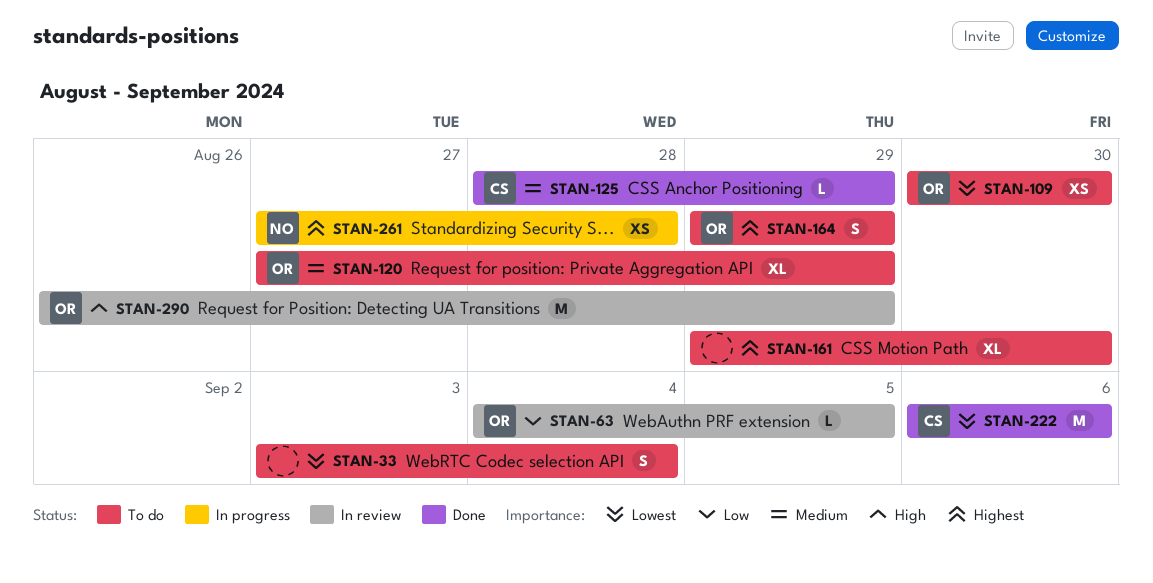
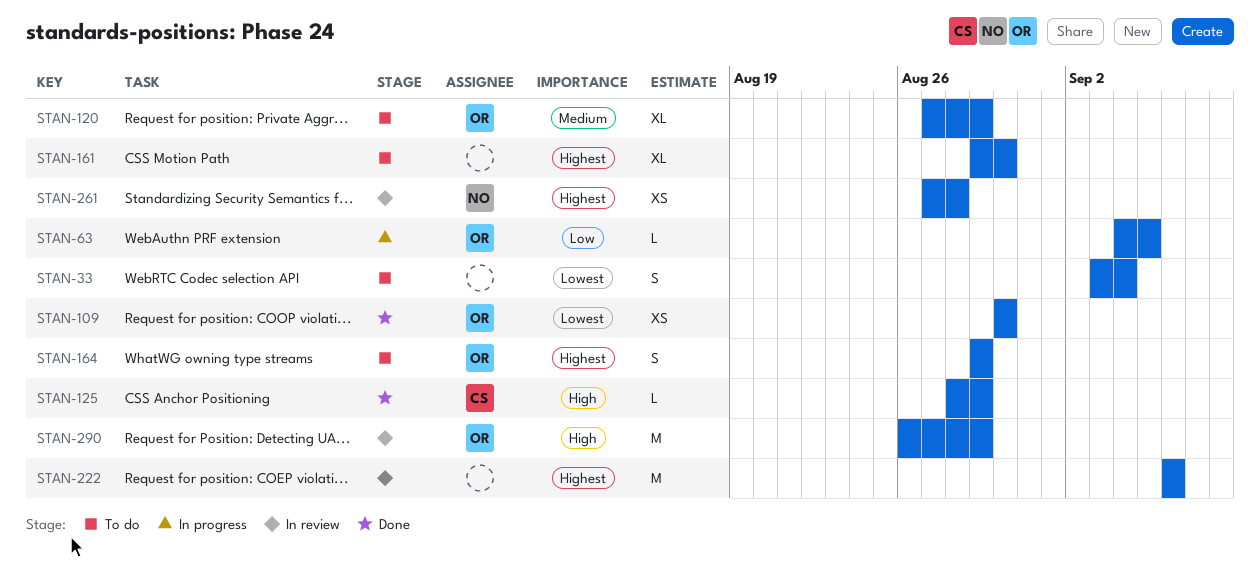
STAN-63, status: In review -> In progress
STAN-109, status: To do -> Done
STAN-125, priority: Medium -> High
STAN-222, status: Done -> In review
STAN-222, owner: CS -> none
STAN-222, priority: Lowest -> Highest
STAN-261, status: In progress -> In review

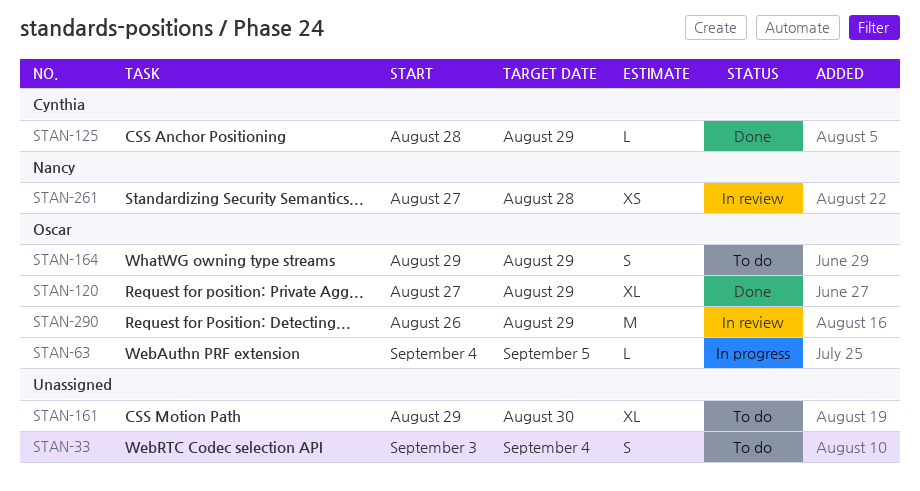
STAN-109: present -> none
STAN-120, status: To do -> Done
STAN-222: present -> none

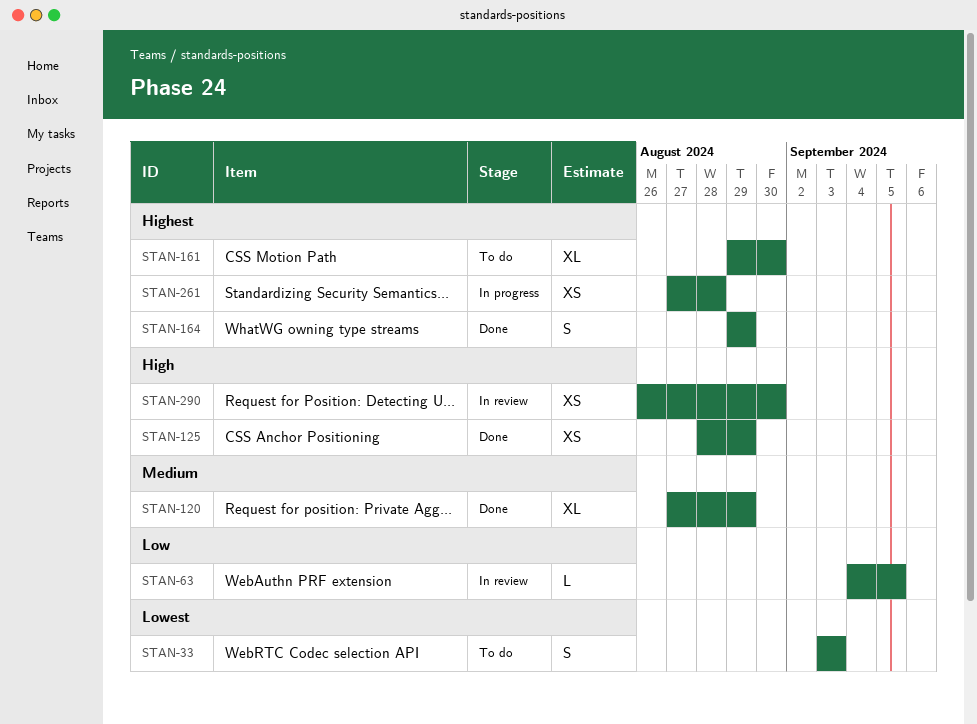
STAN-33, due: Sep 4 -> Sep 3
STAN-63, status: In progress -> In review
STAN-125, estimate: L -> XS
STAN-164, status: To do -> Done
STAN-261, status: In review -> In progress
STAN-290, estimate: M -> XS
STAN-290, due: Aug 29 -> Aug 30

